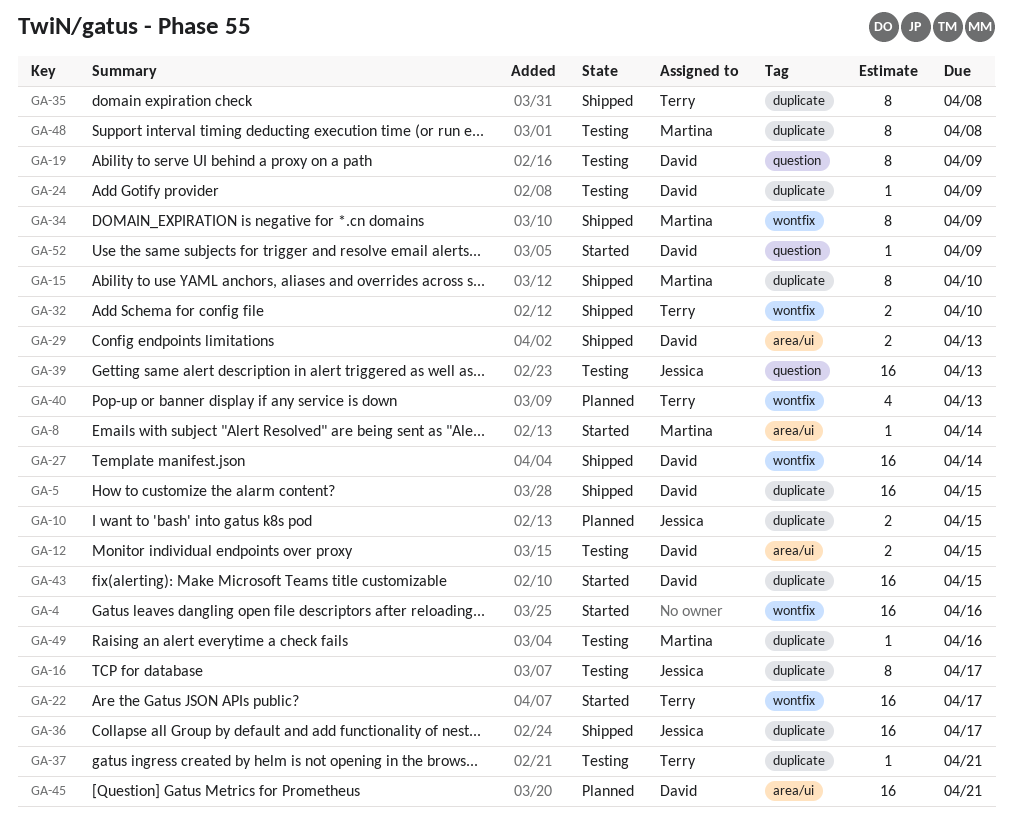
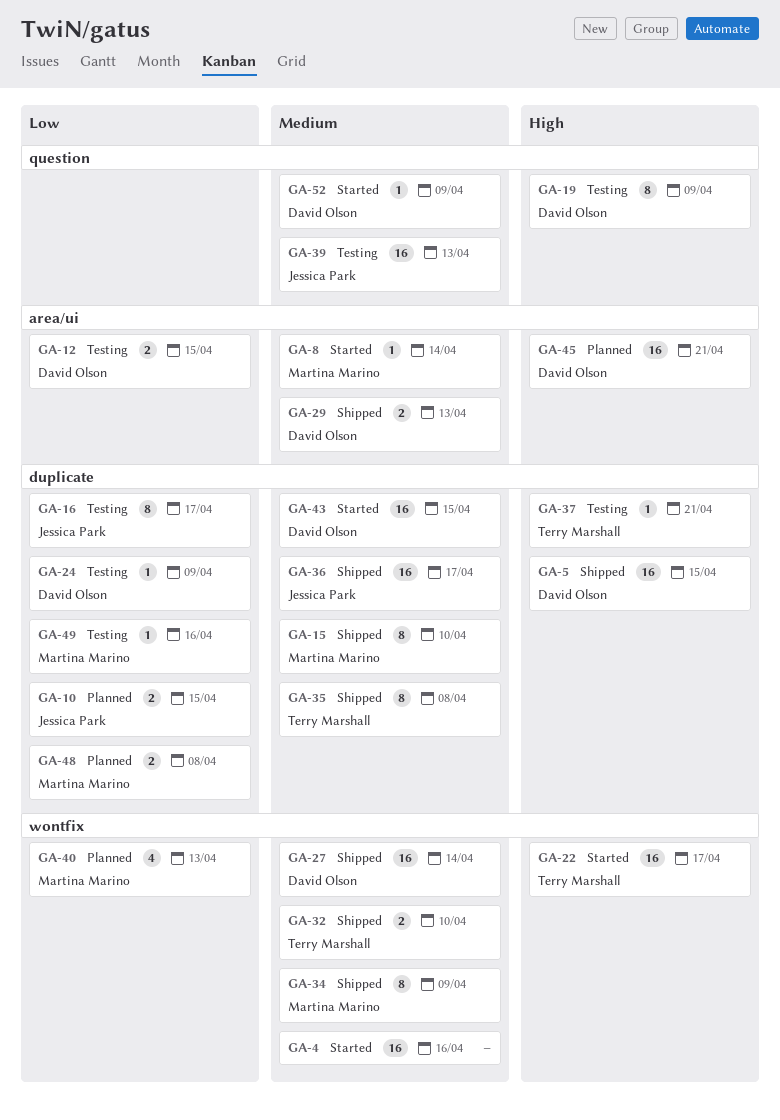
GA-40, owner: Terry Marshall -> Martina Marino
GA-48, status: Testing -> Planned
GA-48, estimate: 8 -> 2

